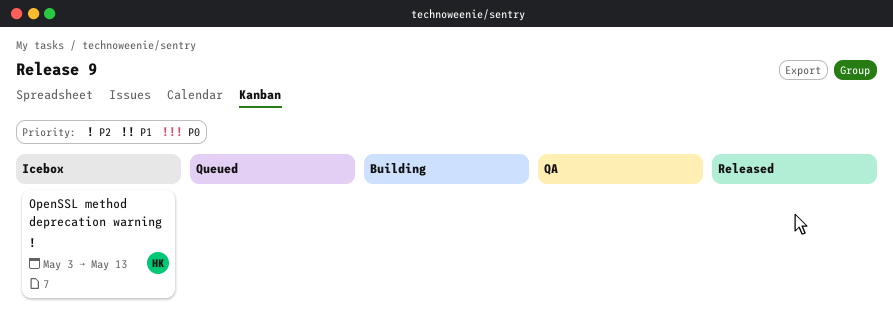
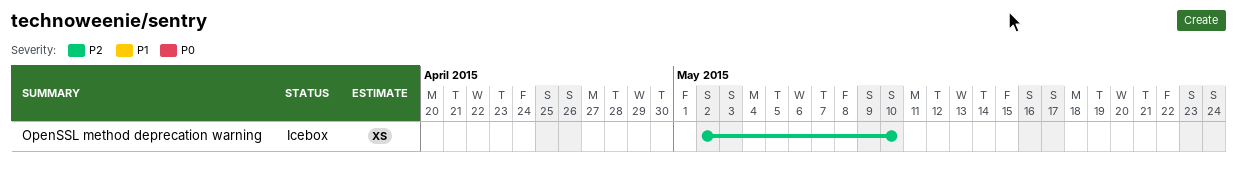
OpenSSL method deprecation warning, start: May 3 -> May 2
OpenSSL method deprecation warning, due: May 13 -> May 10

